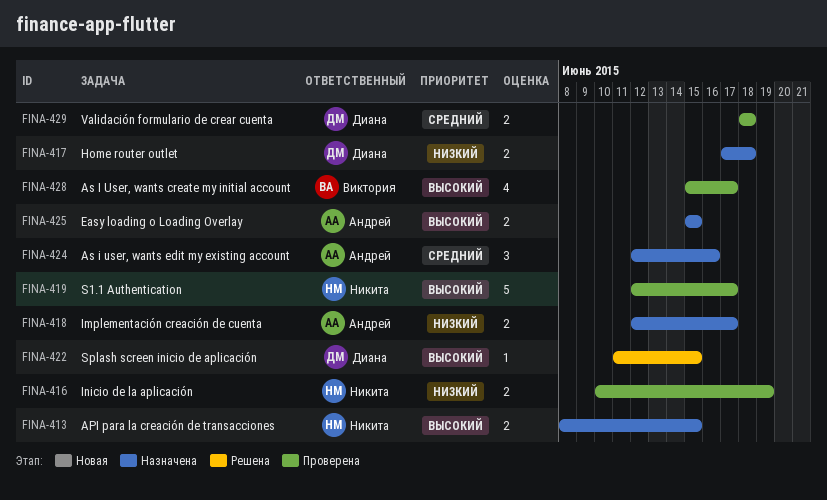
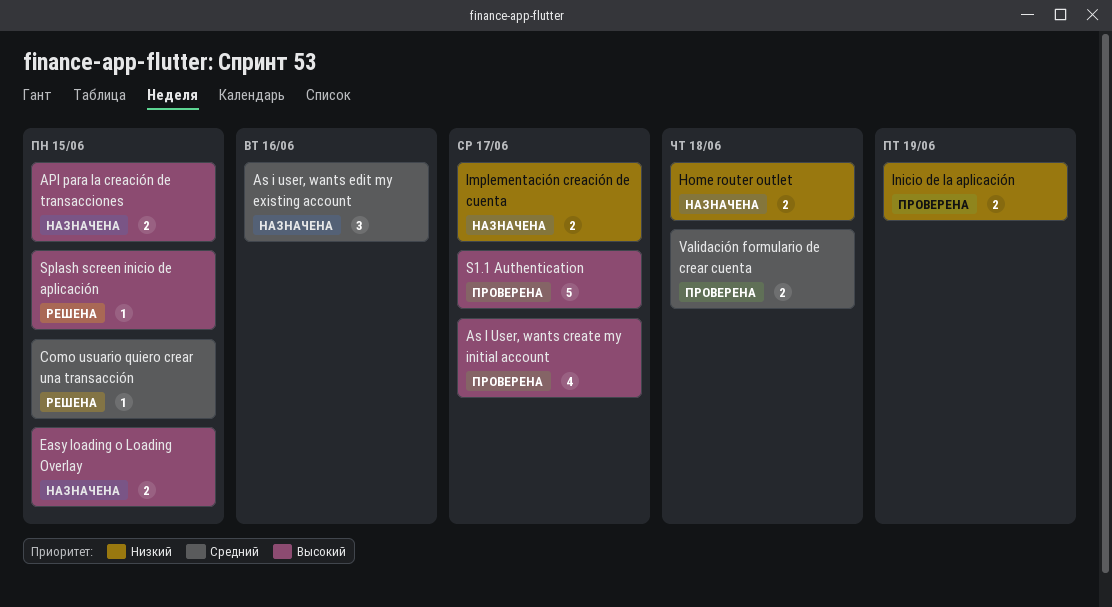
Como usuario quiero crear una transacción: none -> present

